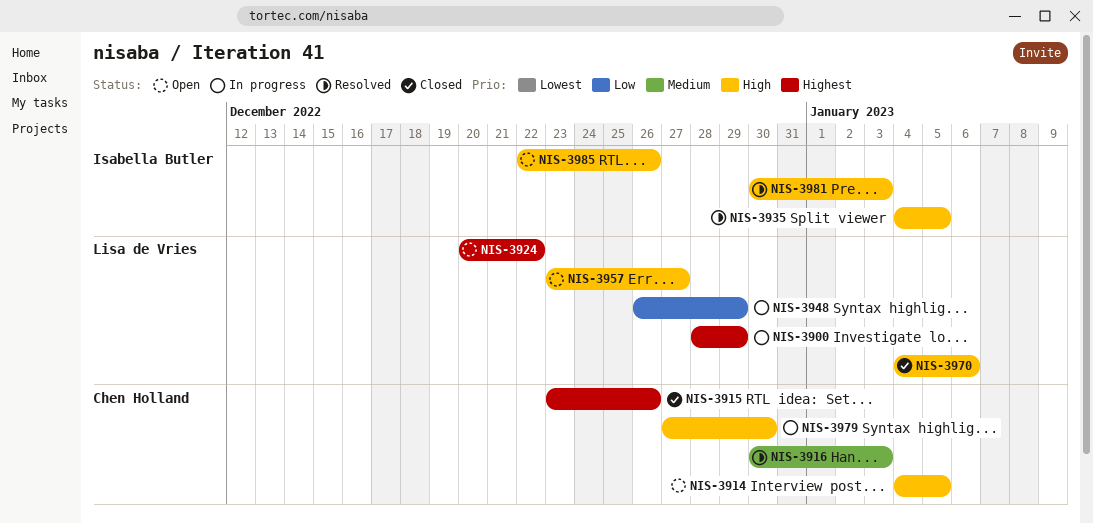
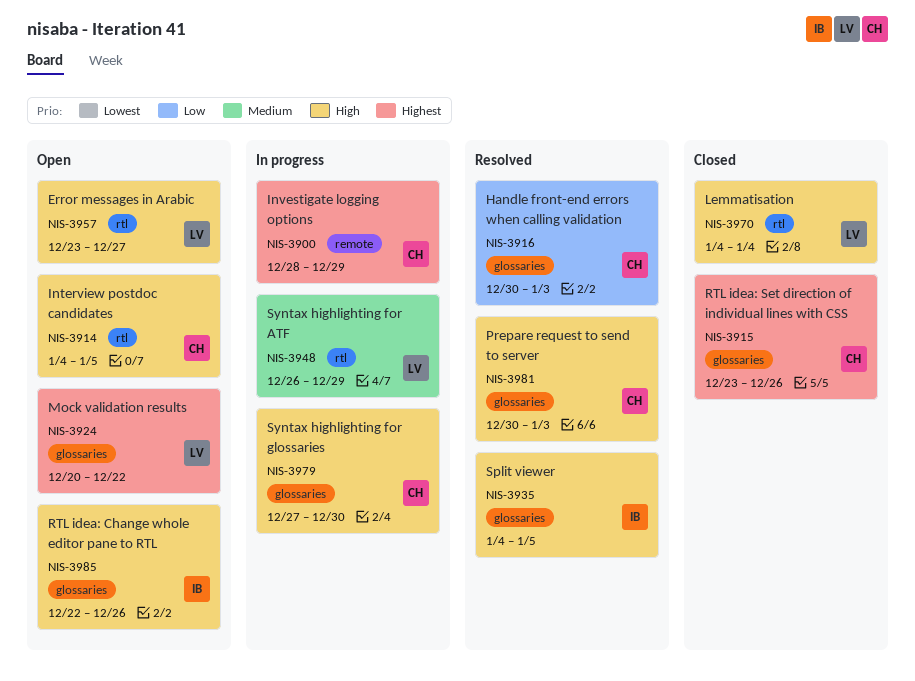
NIS-3900, owner: Lisa de Vries -> Chen Holland
NIS-3916, priority: Medium -> Low
NIS-3948, priority: Low -> Medium
NIS-3970, due: Jan 6 -> Jan 4
NIS-3981, owner: Isabella Butler -> Chen Holland

